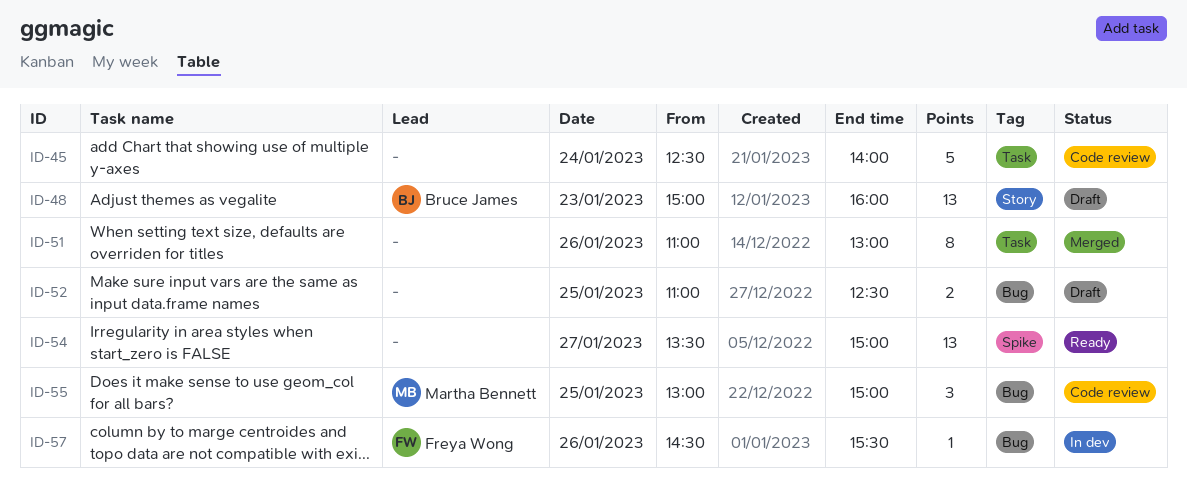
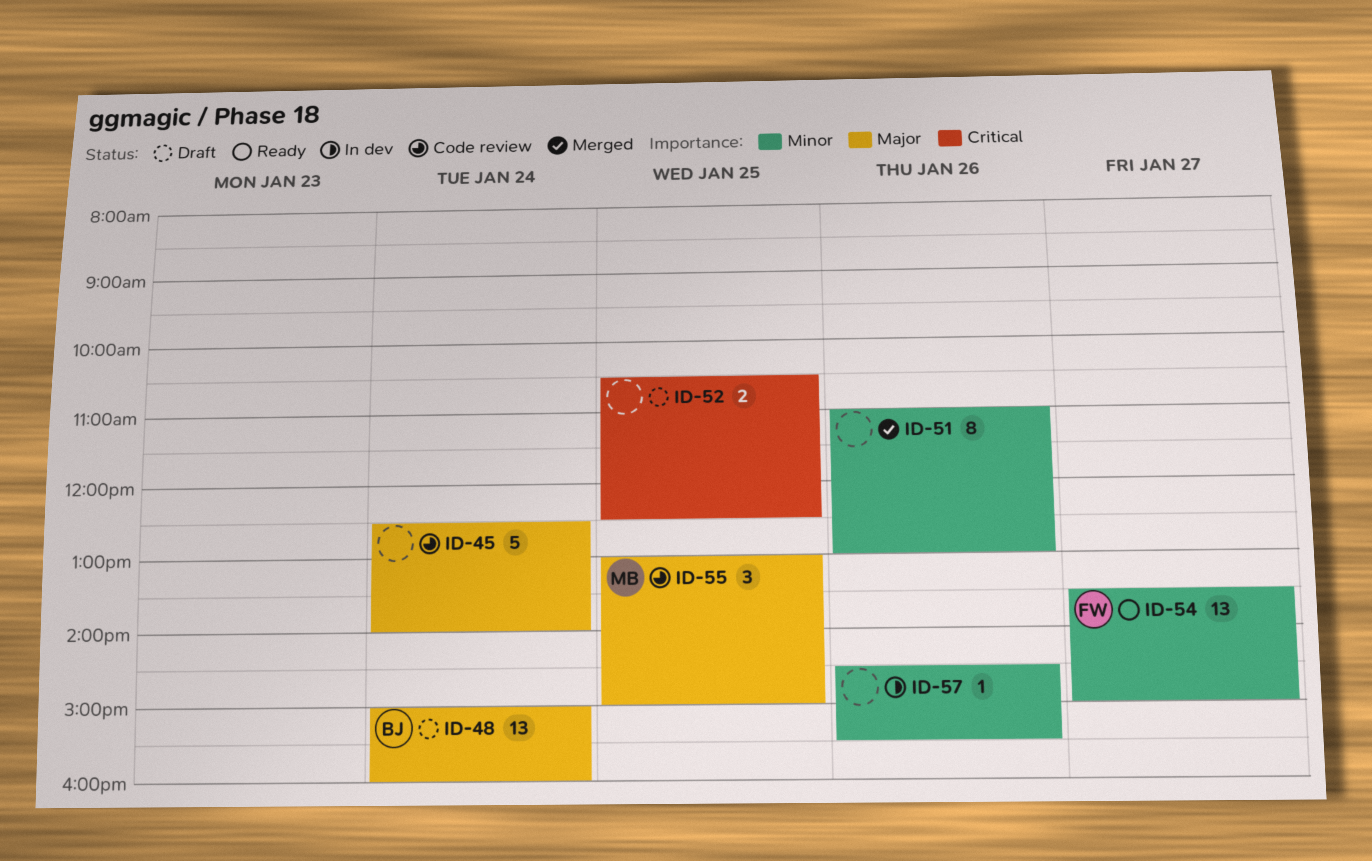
ID-48, day: Jan 23 -> Jan 24
ID-52, begins: 11:00 -> 10:30
ID-54, owner: none -> Freya Wong
ID-57, owner: Freya Wong -> none

